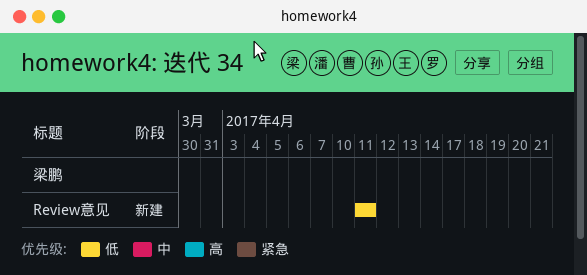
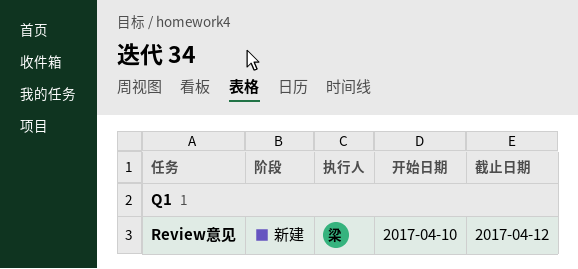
Review意见, start: Apr 11 -> Apr 10
Review意见, due: Apr 11 -> Apr 12

